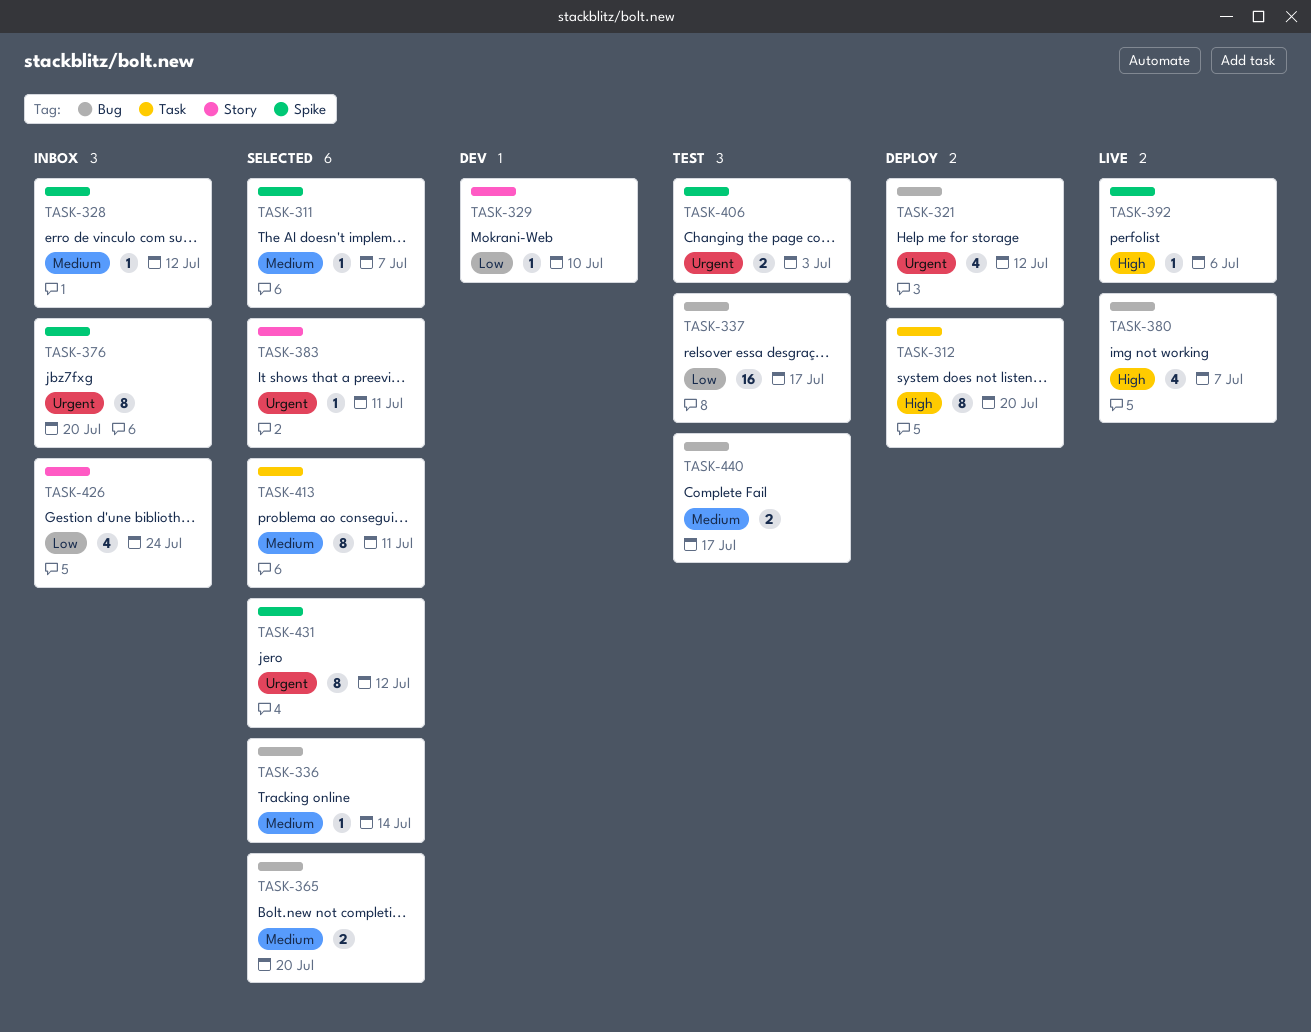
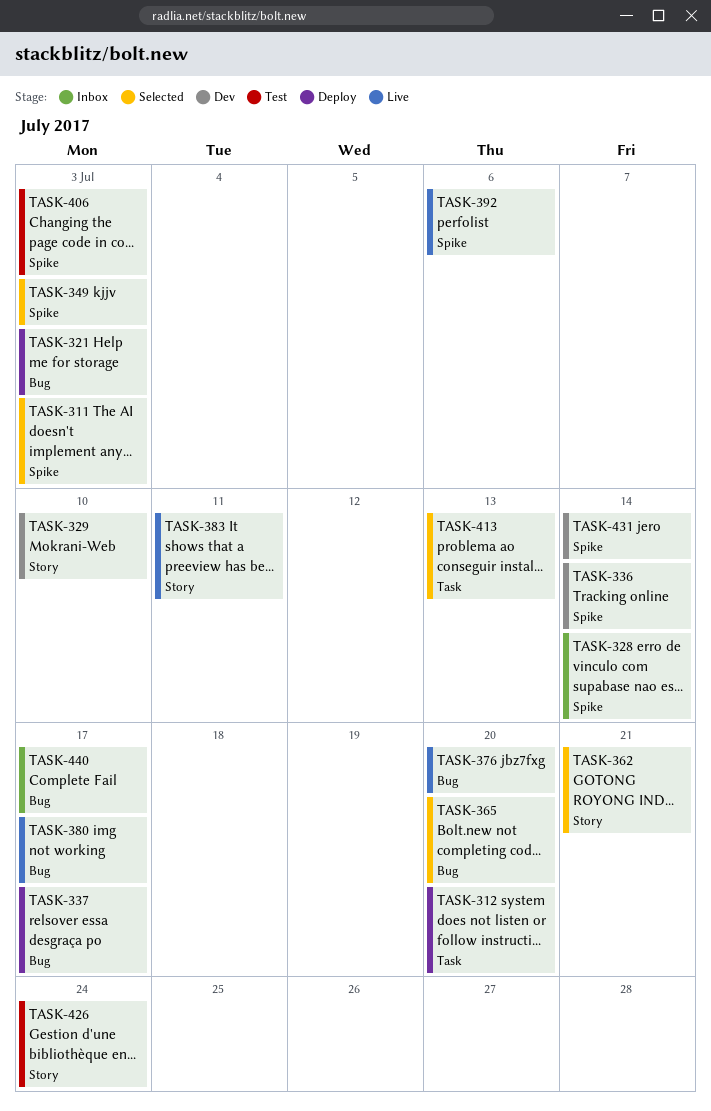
TASK-311, due: Jul 7 -> Jul 3
TASK-321, due: Jul 12 -> Jul 3
TASK-328, due: Jul 12 -> Jul 14
TASK-336, status: Selected -> Dev
TASK-336, label: Bug -> Spike
TASK-337, status: Test -> Deploy
TASK-349: none -> present
TASK-362: none -> present
TASK-376, status: Inbox -> Live
TASK-376, label: Spike -> Bug
TASK-380, due: Jul 7 -> Jul 17
TASK-383, status: Selected -> Live
TASK-413, due: Jul 11 -> Jul 13
TASK-426, status: Inbox -> Test
TASK-431, status: Selected -> Dev
TASK-431, due: Jul 12 -> Jul 14
TASK-440, status: Test -> Inbox

